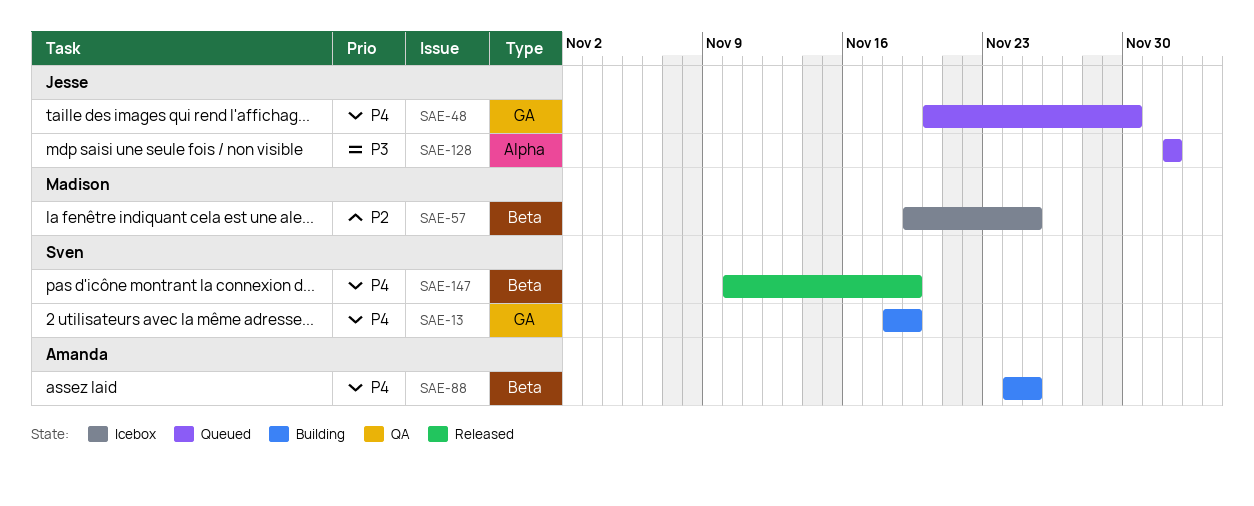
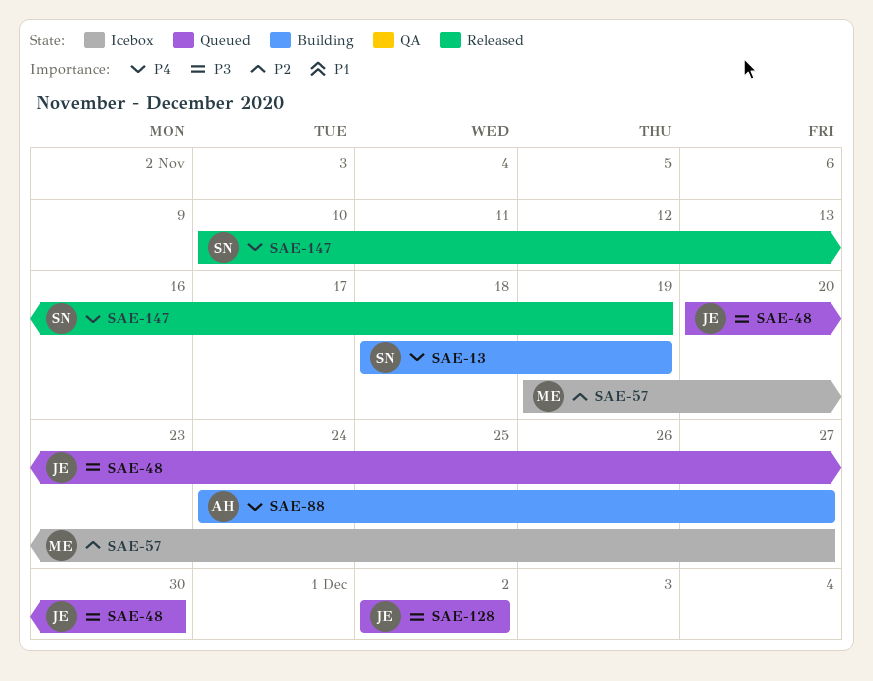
SAE-48, priority: P4 -> P3
SAE-57, due: Nov 25 -> Nov 27
SAE-88, due: Nov 25 -> Nov 27

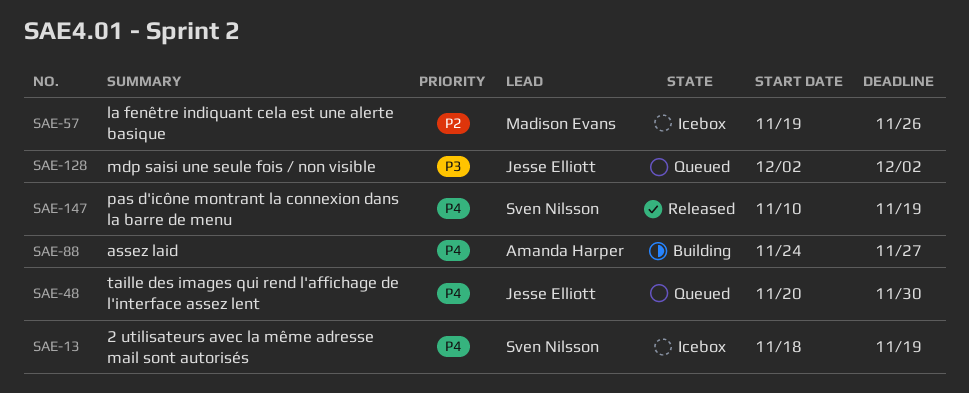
SAE-13, status: Building -> Icebox
SAE-48, priority: P3 -> P4
SAE-57, due: Nov 27 -> Nov 26

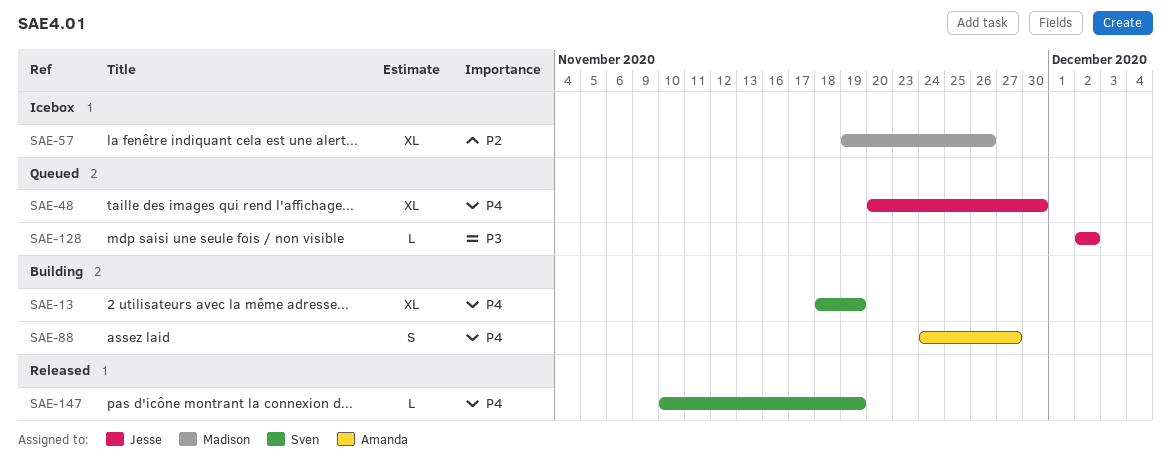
SAE-13, status: Icebox -> Building

